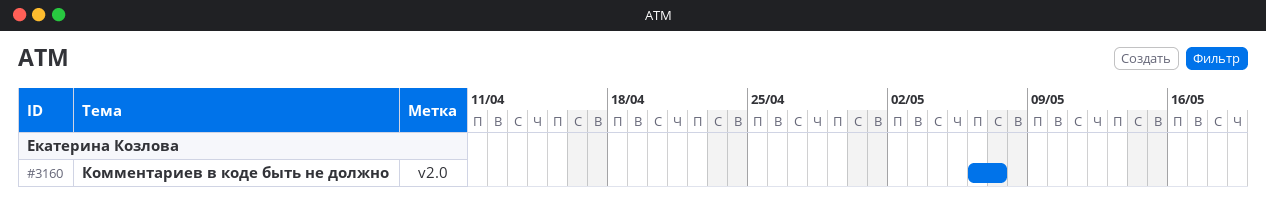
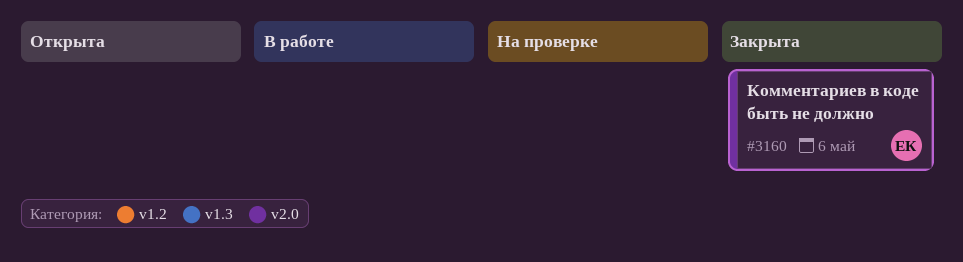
#3160, due: May 7 -> May 6

